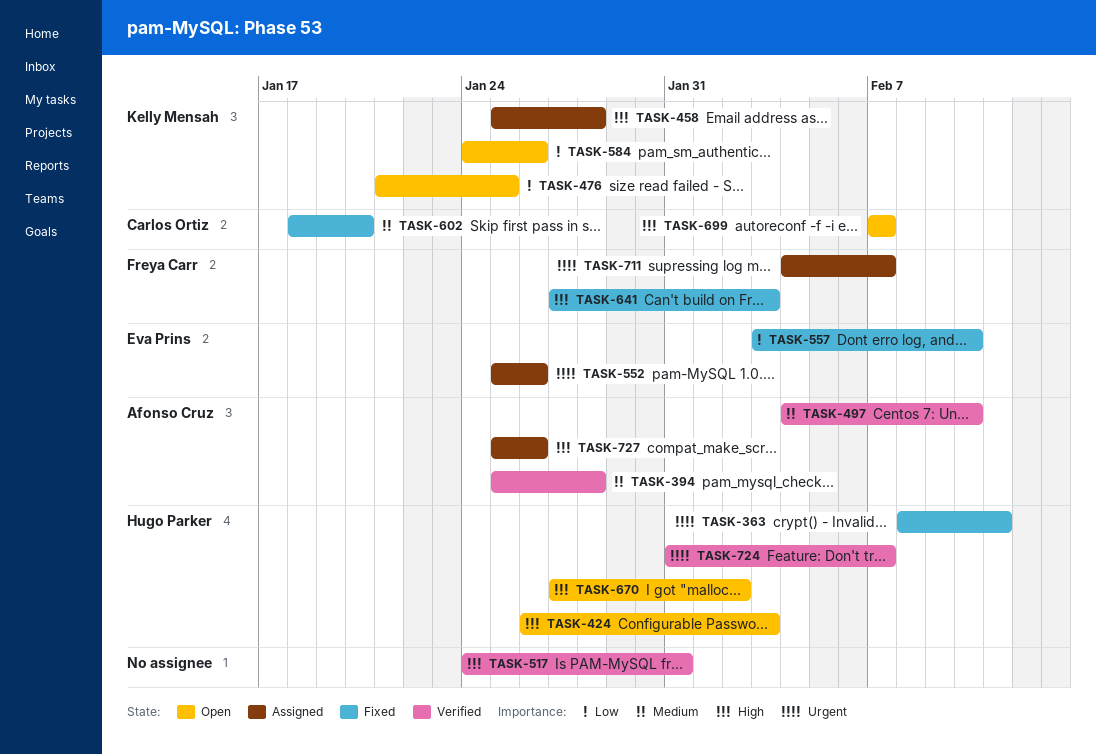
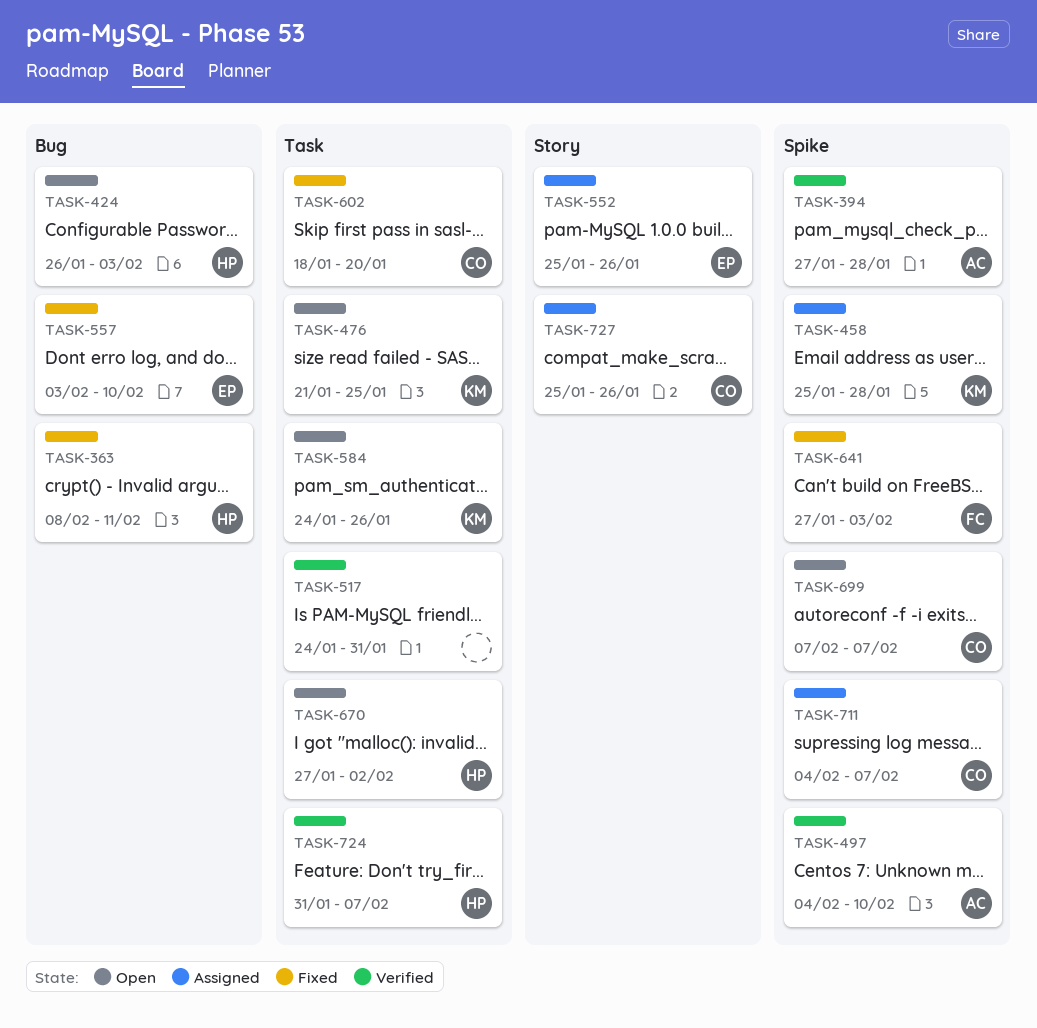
TASK-394, start: Jan 25 -> Jan 27
TASK-711, owner: Freya Carr -> Carlos Ortiz
TASK-727, owner: Afonso Cruz -> Carlos Ortiz

